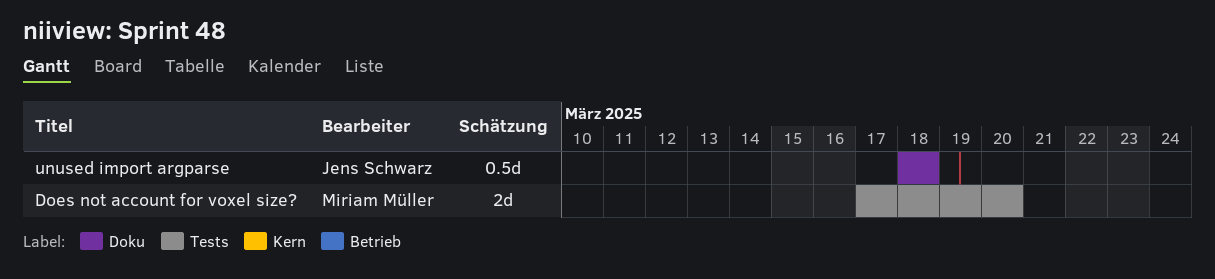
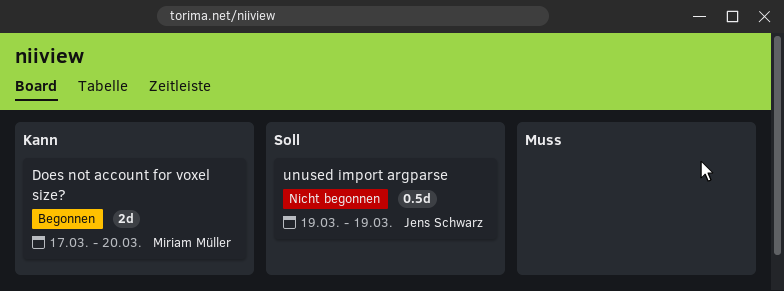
unused import argparse, start: Mar 18 -> Mar 19
unused import argparse, due: Mar 18 -> Mar 19

